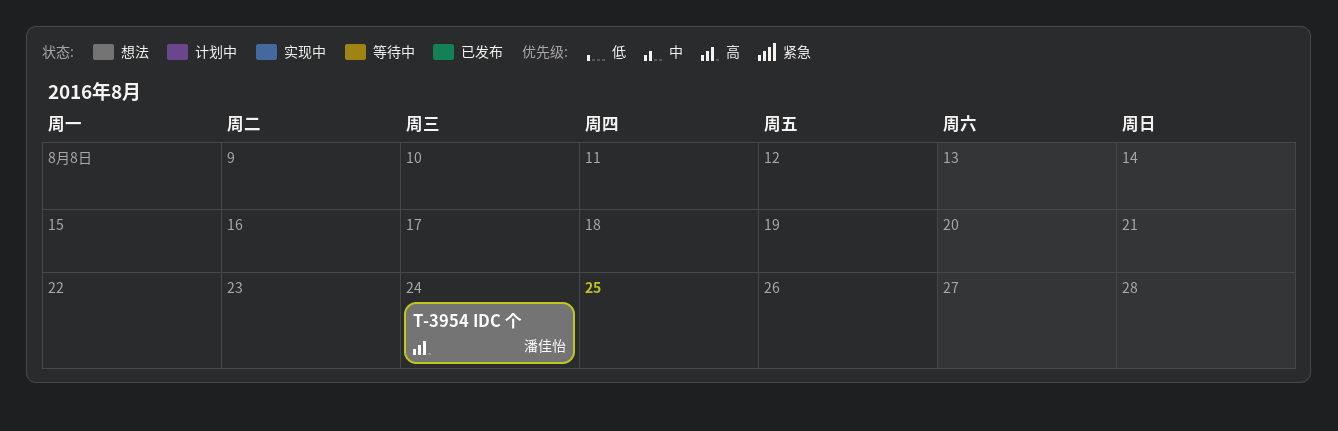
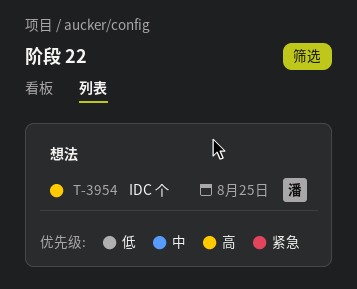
T-3954, due: Aug 24 -> Aug 25

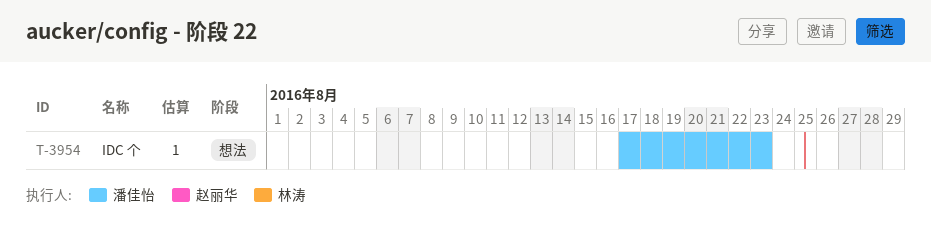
T-3954, due: Aug 25 -> Aug 23

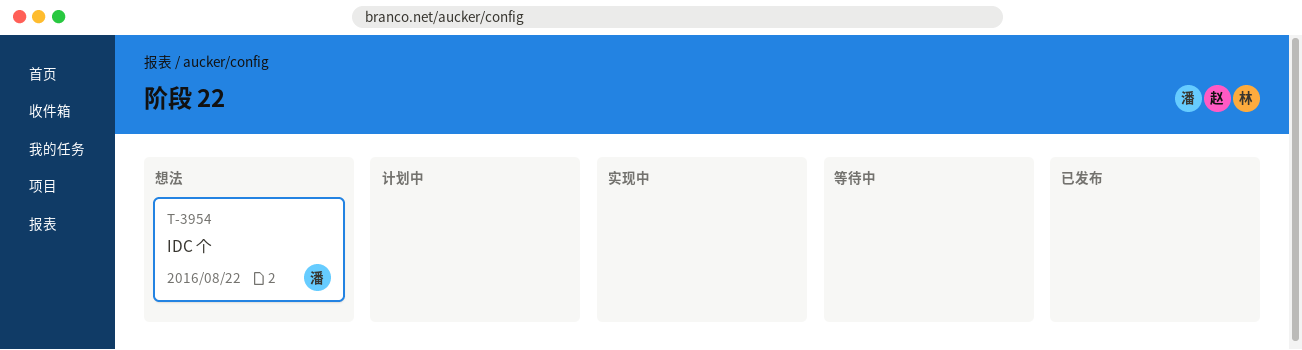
T-3954, due: Aug 23 -> Aug 22

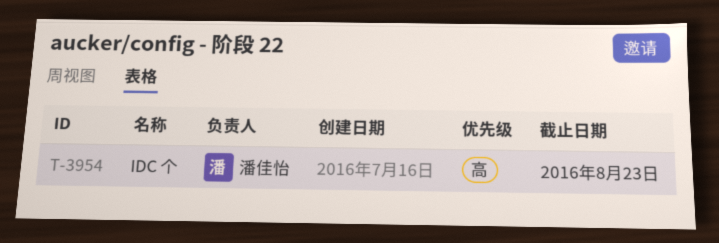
T-3954, due: Aug 22 -> Aug 23

